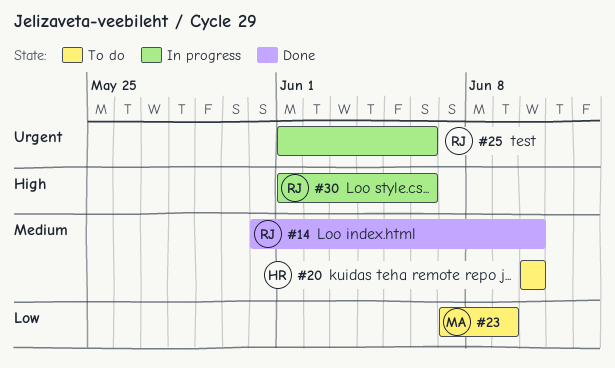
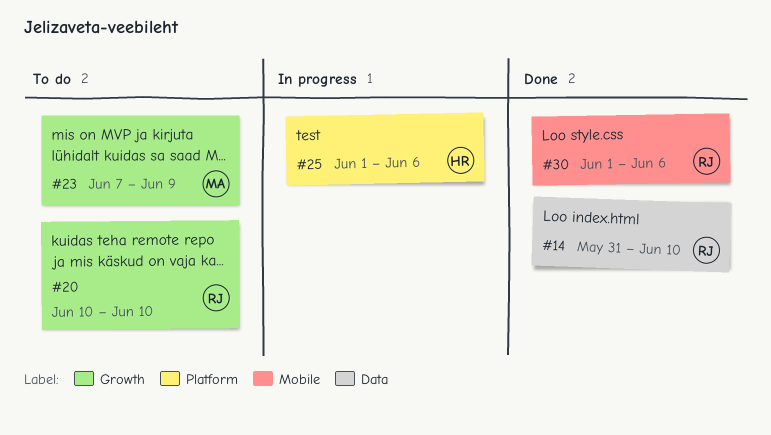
#20, owner: HR -> RJ
#25, owner: RJ -> HR
#30, status: In progress -> Done

